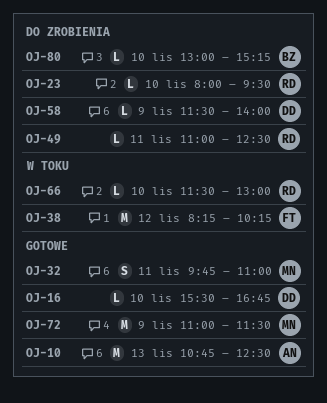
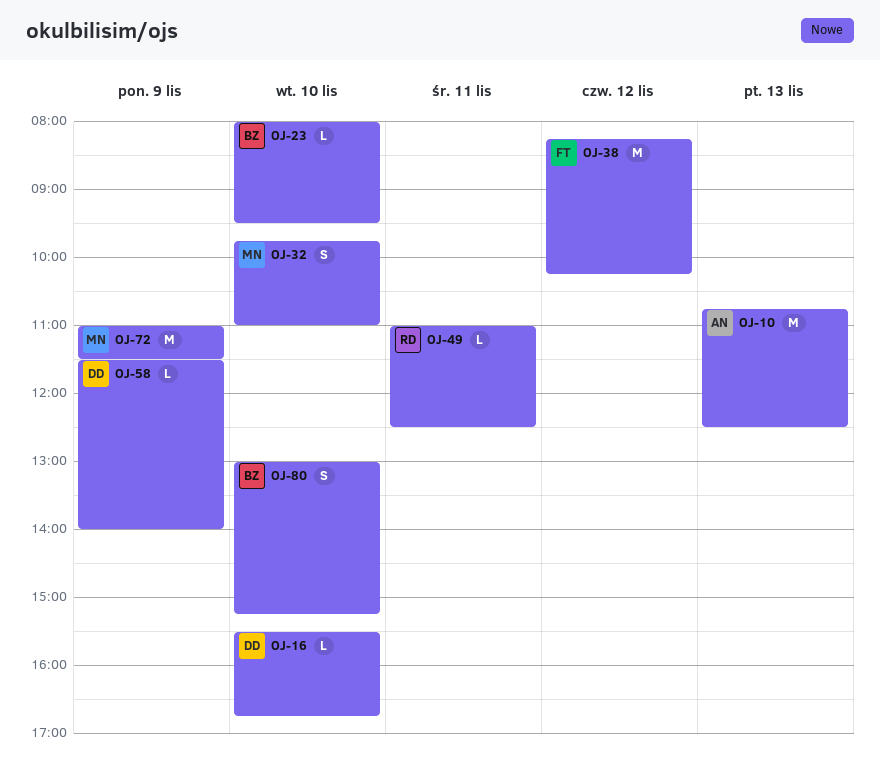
OJ-23, owner: RD -> BZ
OJ-32, day: Nov 11 -> Nov 10
OJ-66: present -> none
OJ-80, estimate: L -> S

